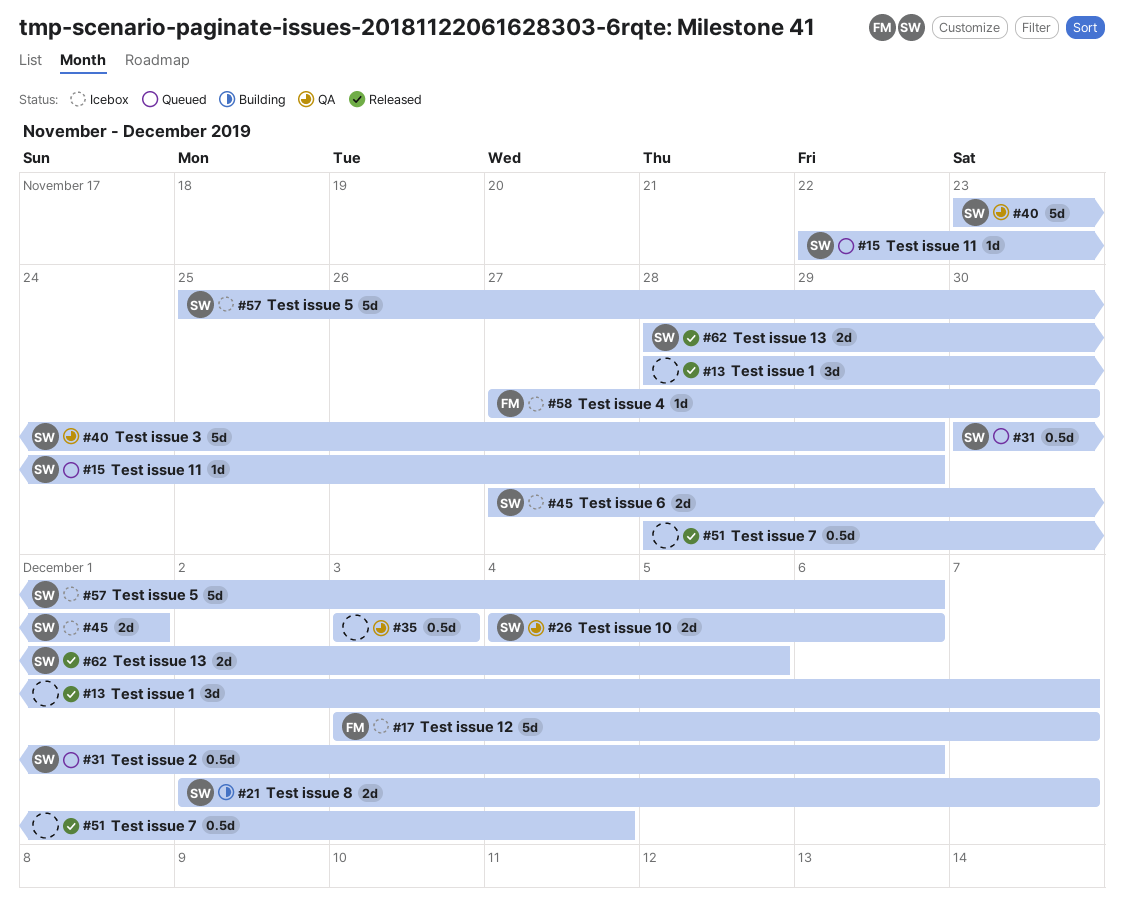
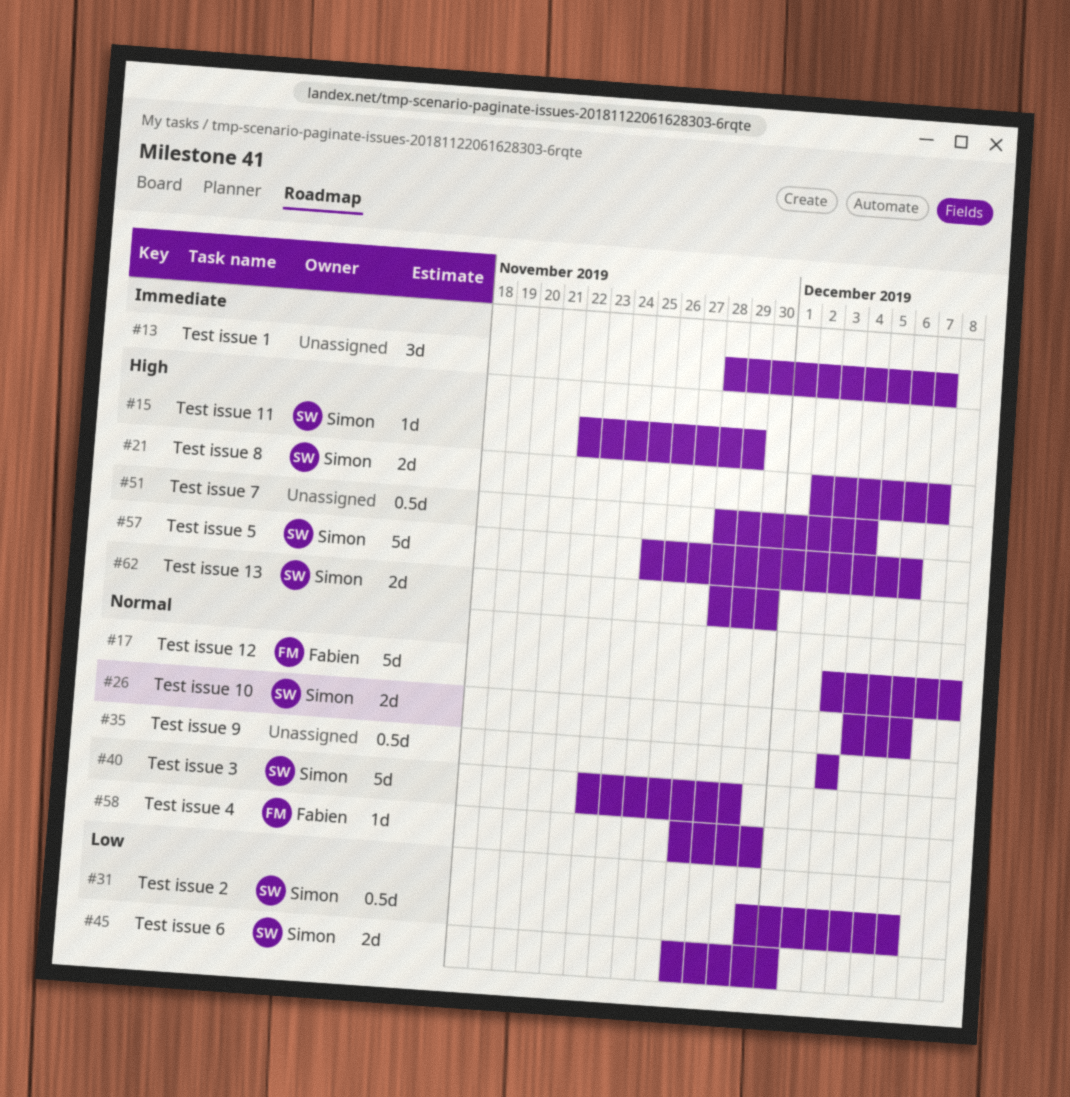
#17, due: Dec 7 -> Dec 8
#62, due: Dec 5 -> Nov 30

